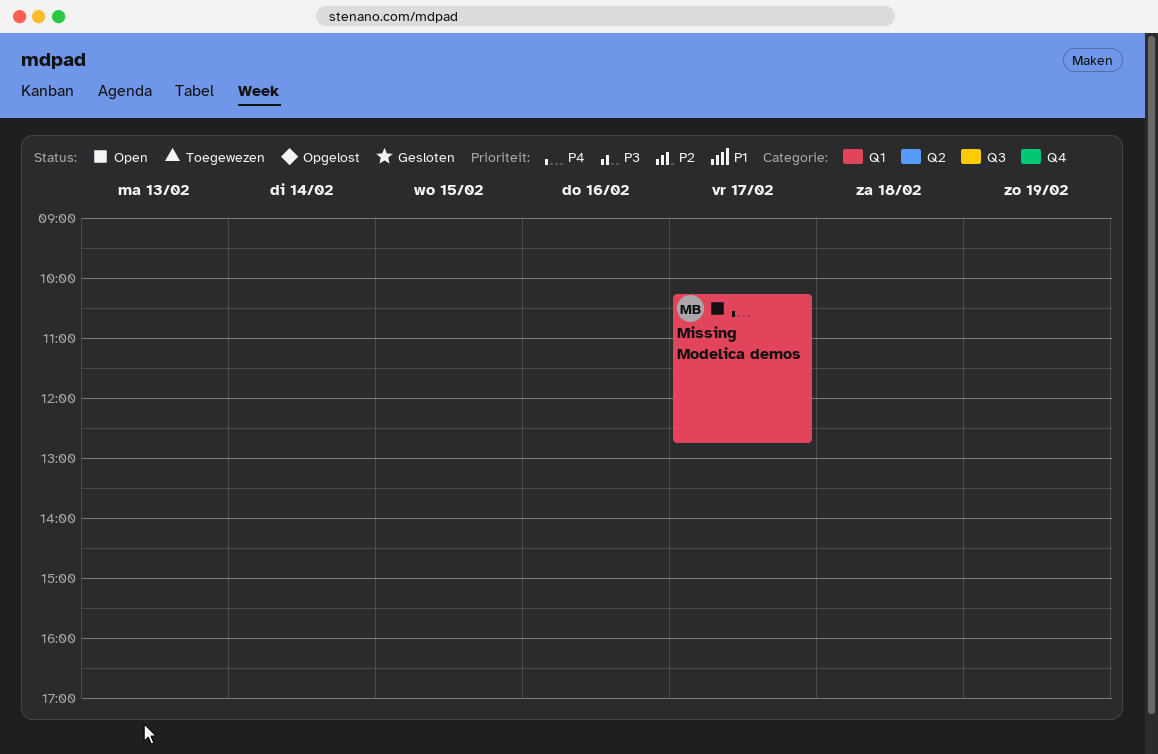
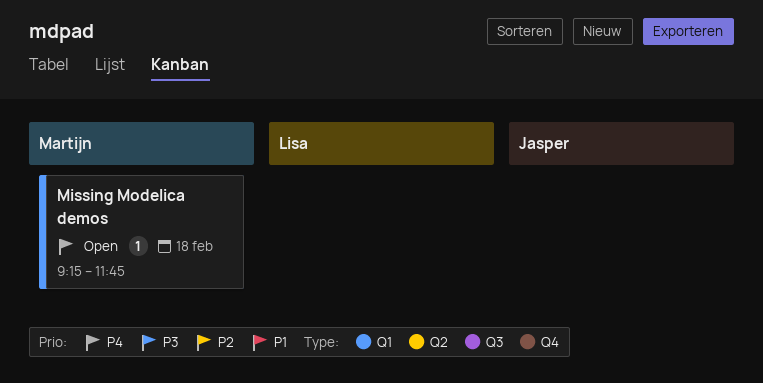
Missing Modelica demos, day: Feb 17 -> Feb 18
Missing Modelica demos, begins: 10:15 -> 09:15
Missing Modelica demos, ends: 12:45 -> 11:45

